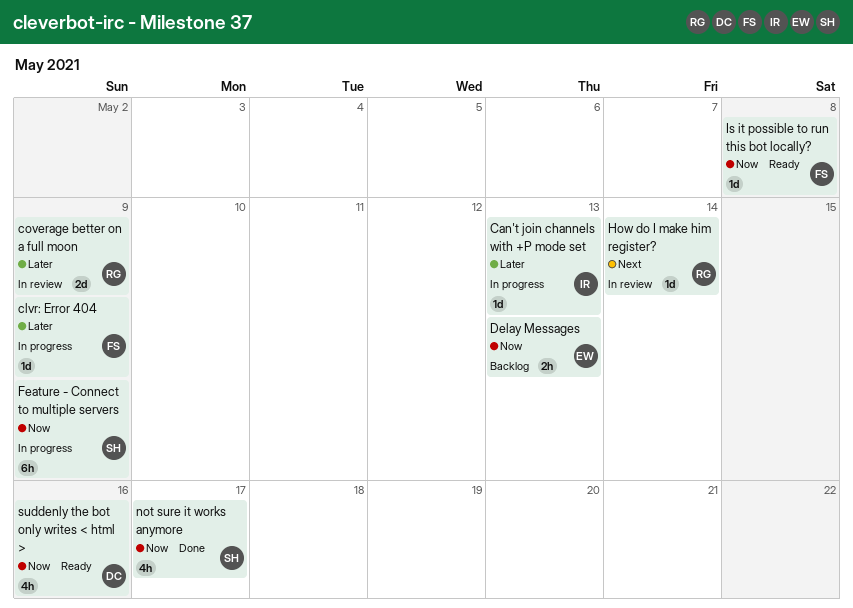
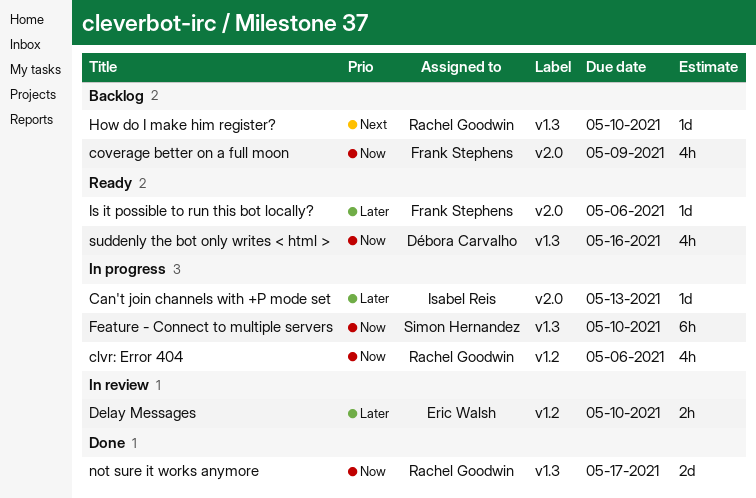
clvr: Error 404, owner: Frank Stephens -> Rachel Goodwin
clvr: Error 404, priority: Later -> Now
clvr: Error 404, estimate: 1d -> 4h
clvr: Error 404, due: May 9 -> May 6
coverage better on a full moon, status: In review -> Backlog
coverage better on a full moon, owner: Rachel Goodwin -> Frank Stephens
coverage better on a full moon, priority: Later -> Now
coverage better on a full moon, estimate: 2d -> 4h
Delay Messages, status: Backlog -> In review
Delay Messages, priority: Now -> Later
Delay Messages, due: May 13 -> May 10
Feature - Connect to multiple servers, due: May 9 -> May 10
How do I make him register?, status: In review -> Backlog
How do I make him register?, due: May 14 -> May 10
Is it possible to run this bot locally?, priority: Now -> Later
Is it possible to run this bot locally?, due: May 8 -> May 6
not sure it works anymore, owner: Simon Hernandez -> Rachel Goodwin
not sure it works anymore, estimate: 4h -> 2d

